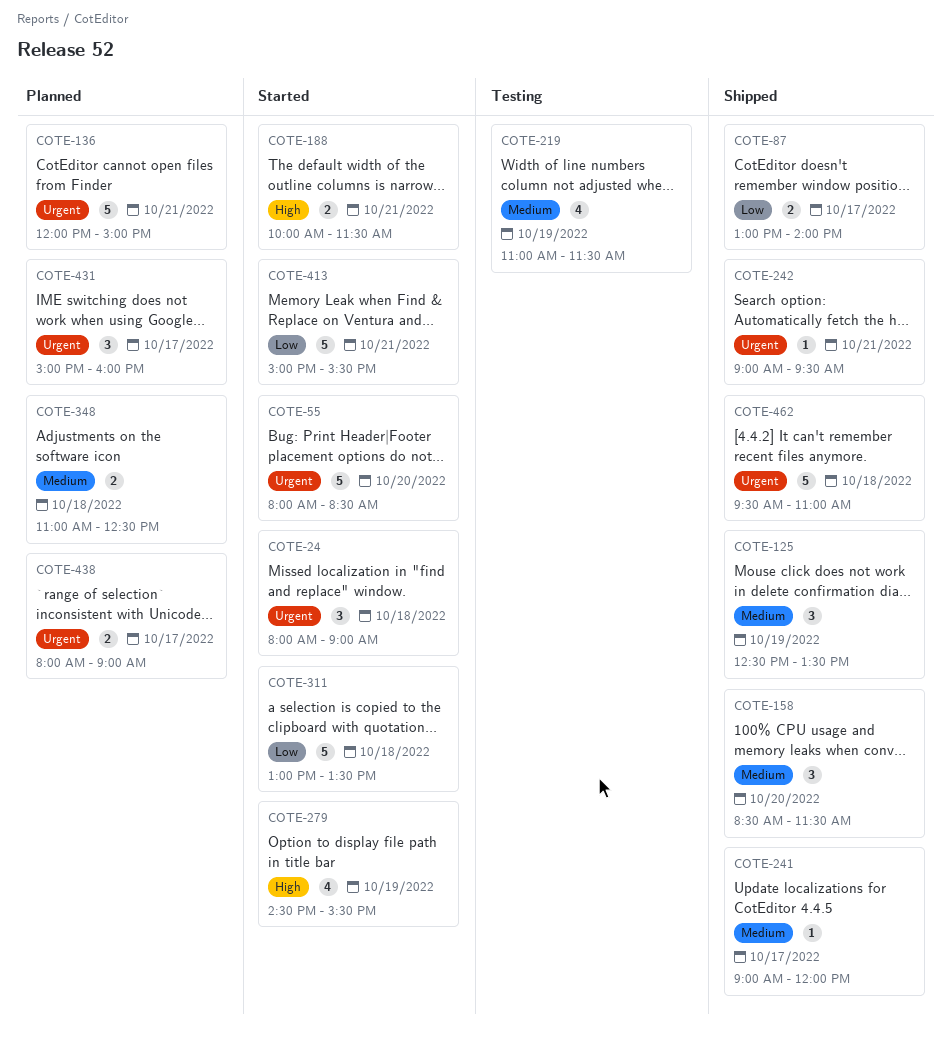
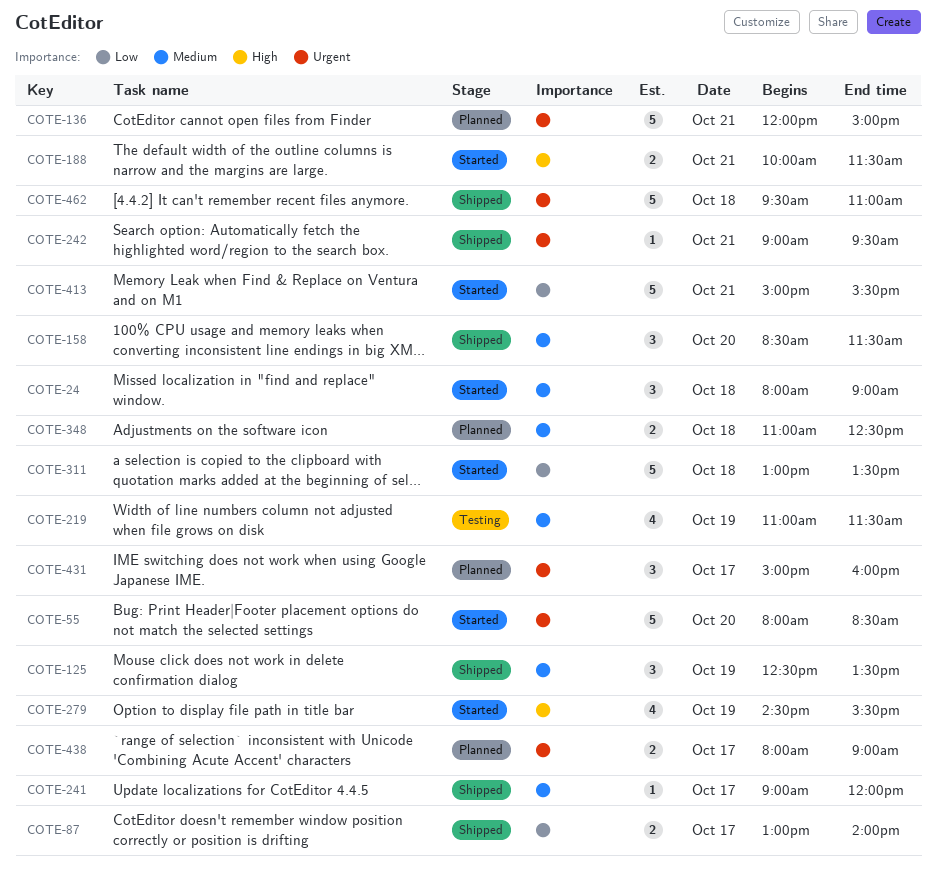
COTE-24, priority: Urgent -> Medium

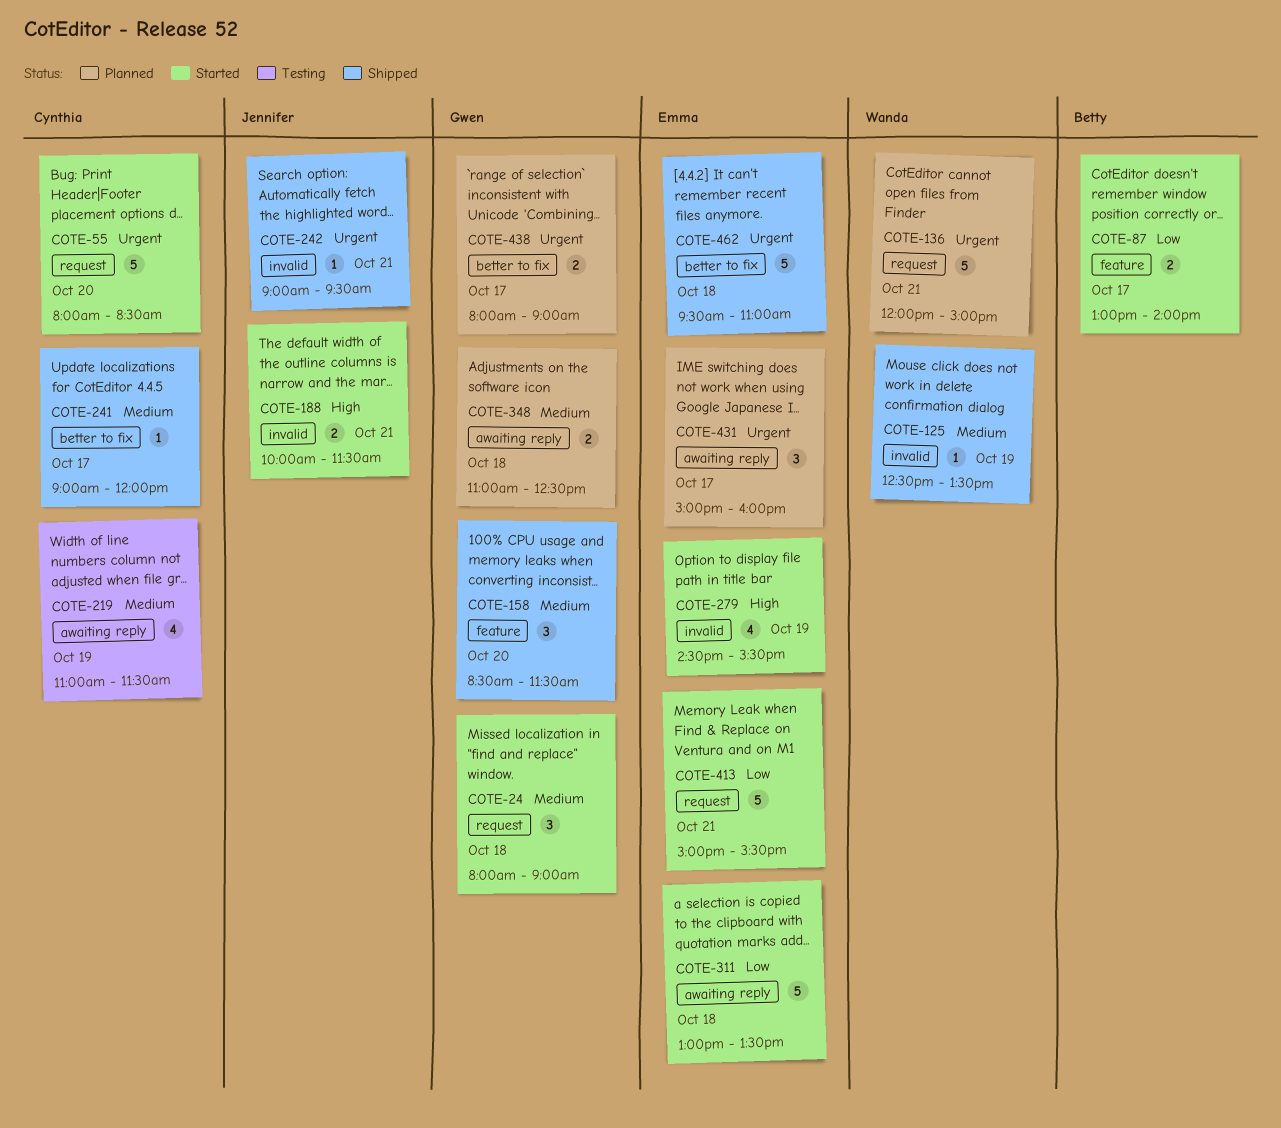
COTE-87, status: Shipped -> Started
COTE-125, estimate: 3 -> 1

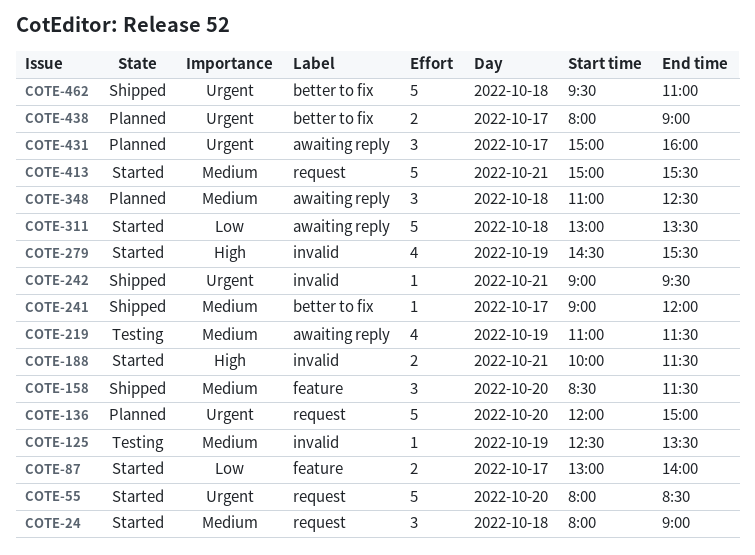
COTE-125, status: Shipped -> Testing
COTE-136, day: Oct 21 -> Oct 20
COTE-348, estimate: 2 -> 3
COTE-413, priority: Low -> Medium

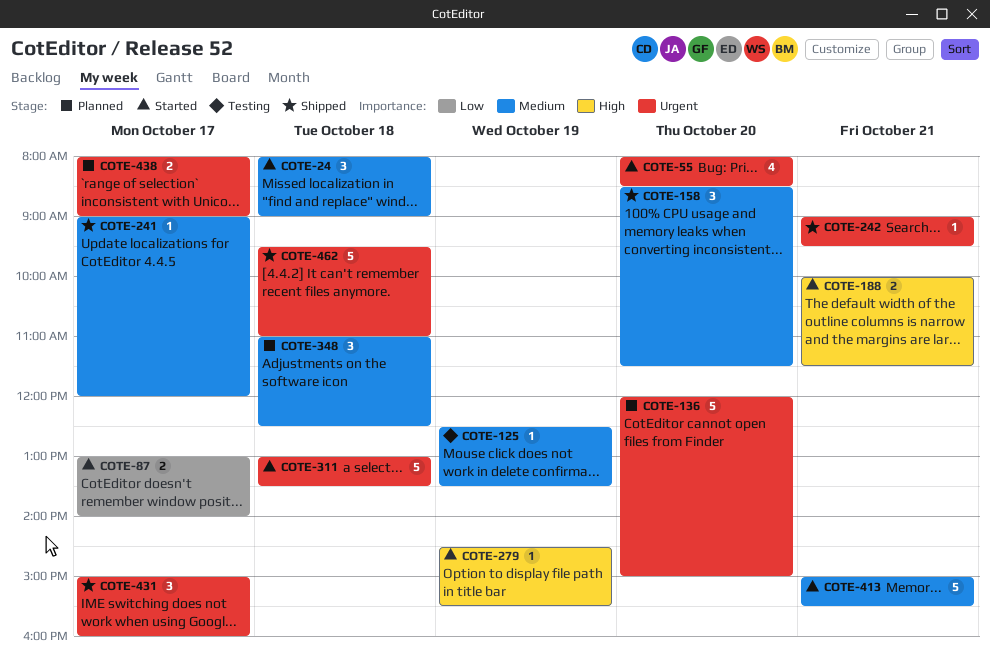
COTE-55, estimate: 5 -> 4
COTE-219: present -> none
COTE-279, estimate: 4 -> 1
COTE-311, priority: Low -> Urgent
COTE-431, status: Planned -> Shipped

